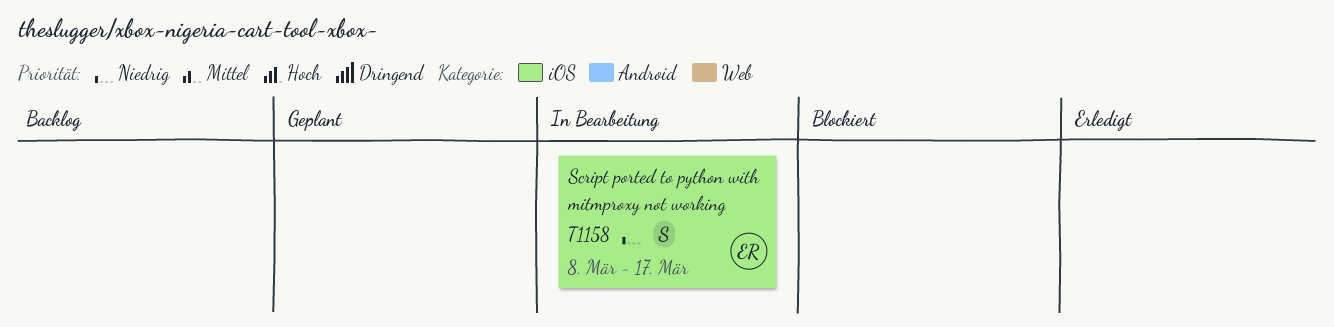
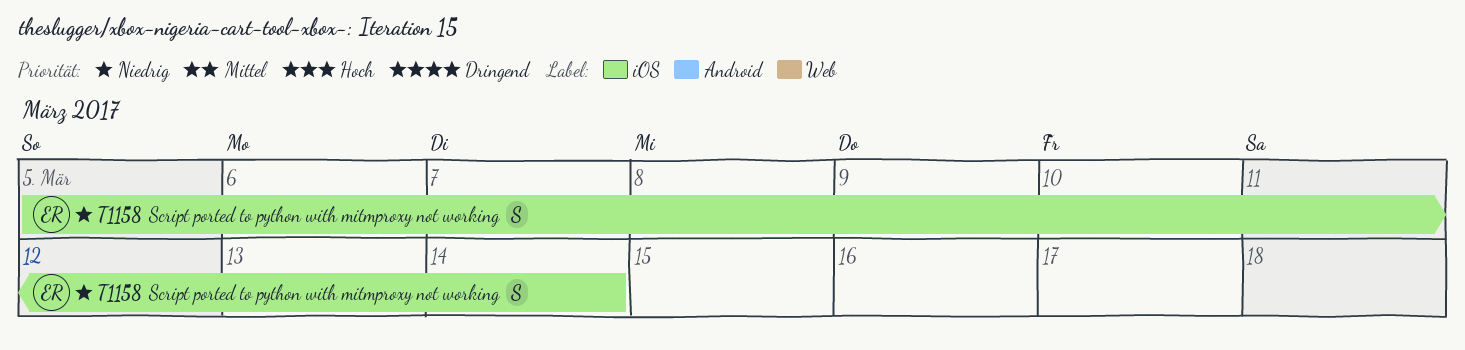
T1158, start: Mar 8 -> Mar 5
T1158, due: Mar 17 -> Mar 14

